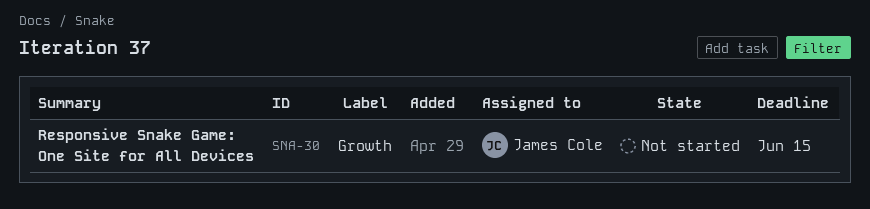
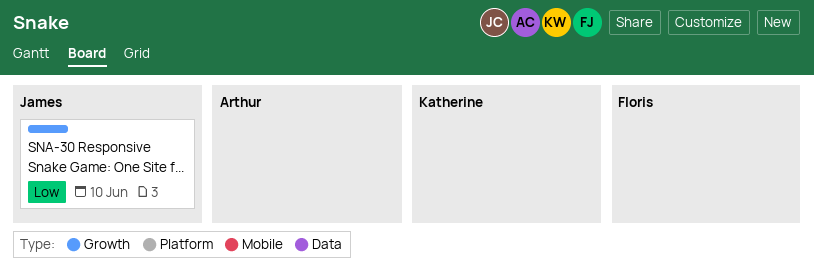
SNA-30, due: Jun 15 -> Jun 10

